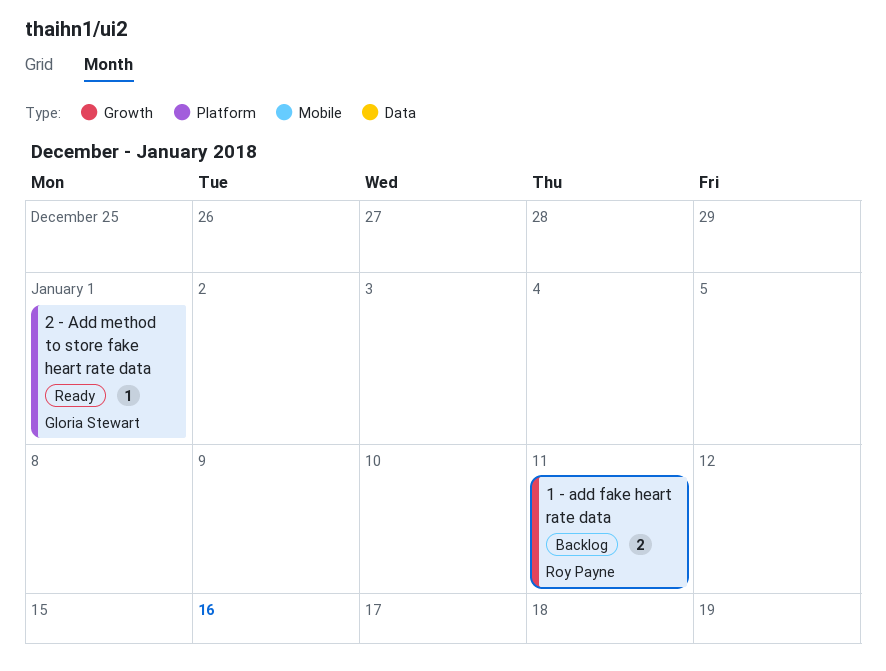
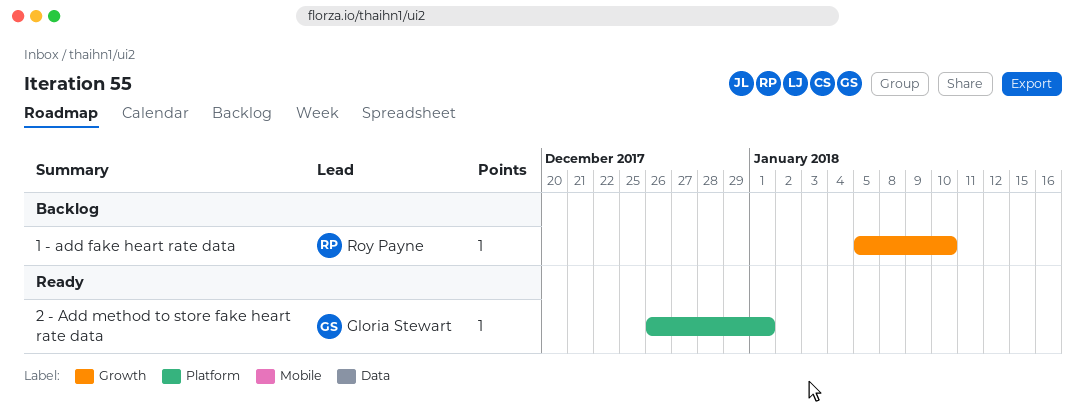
1 - add fake heart rate data, estimate: 2 -> 1
1 - add fake heart rate data, due: Jan 11 -> Jan 10

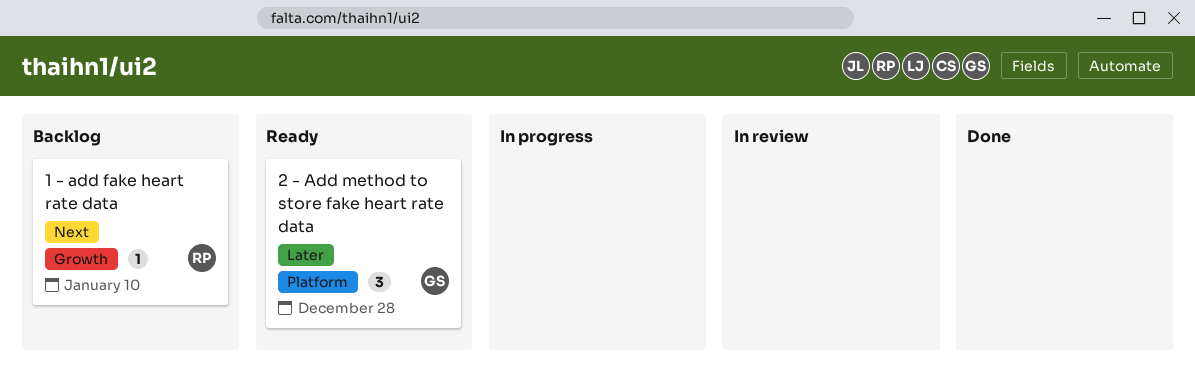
2 - Add method to store fake heart rate data, estimate: 1 -> 3
2 - Add method to store fake heart rate data, due: Jan 1 -> Dec 28

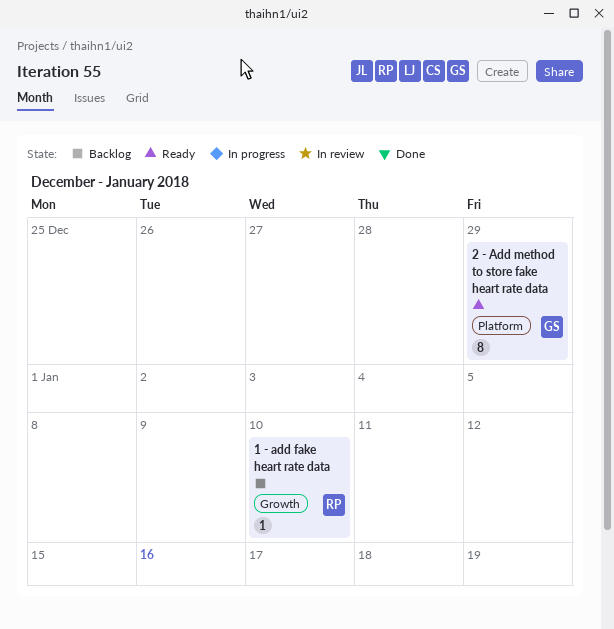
2 - Add method to store fake heart rate data, estimate: 3 -> 8
2 - Add method to store fake heart rate data, due: Dec 28 -> Dec 29

